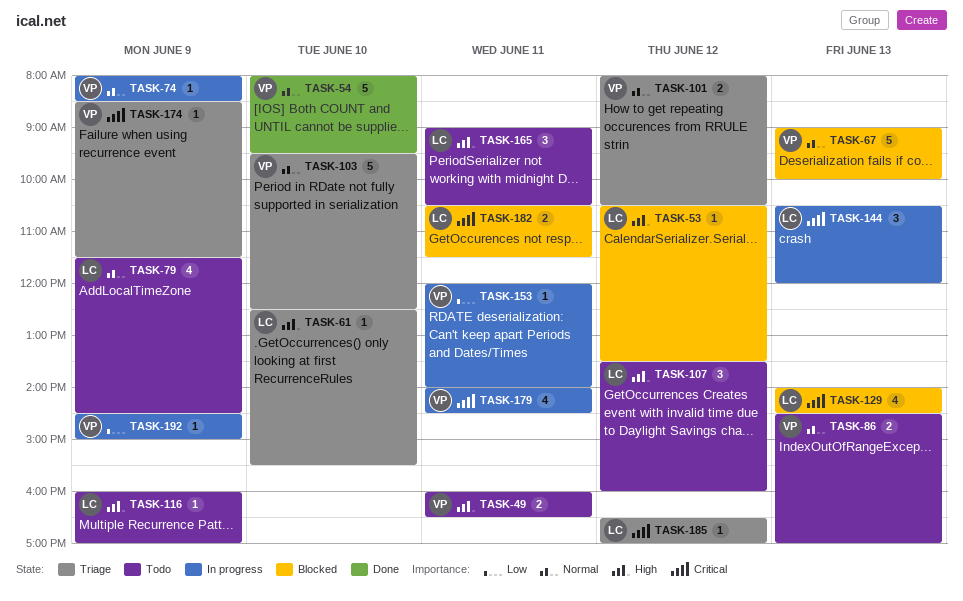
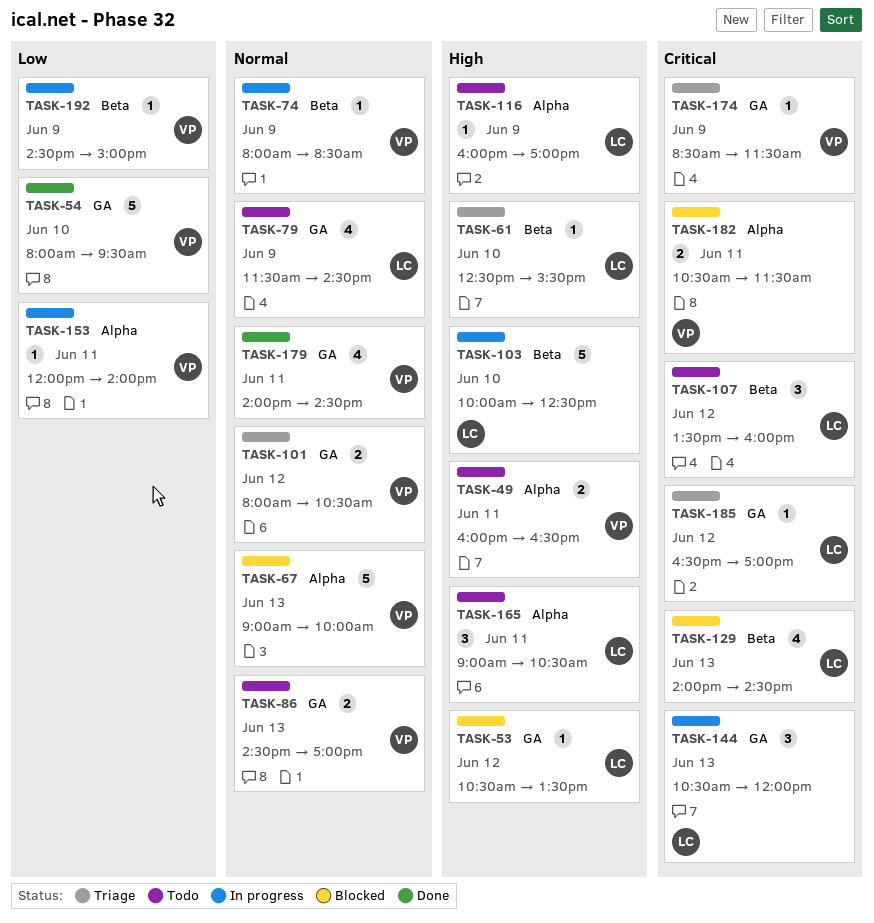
TASK-54, priority: Normal -> Low
TASK-103, status: Triage -> In progress
TASK-103, owner: VP -> LC
TASK-103, priority: Normal -> High
TASK-103, begins: 09:30 -> 10:00
TASK-107, priority: High -> Critical
TASK-179, status: In progress -> Done
TASK-179, priority: Critical -> Normal
TASK-182, owner: LC -> VP

